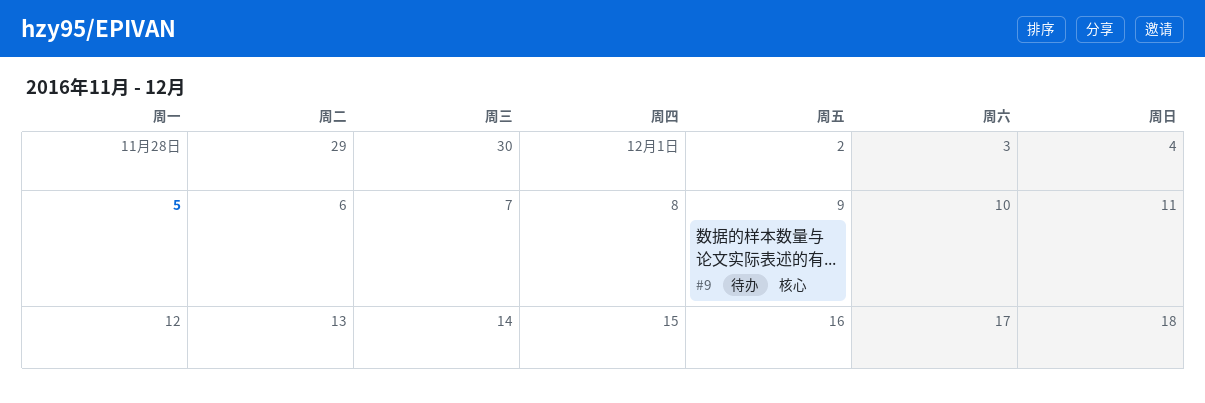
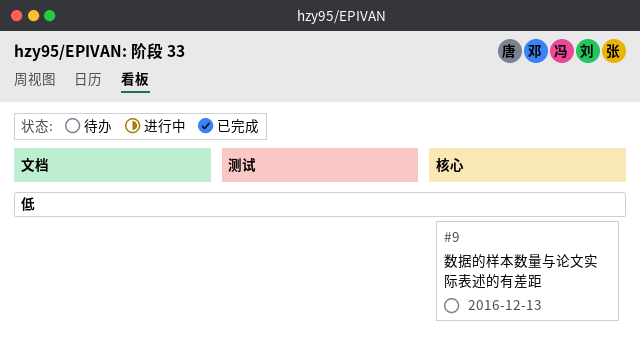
#9, due: Dec 9 -> Dec 13

